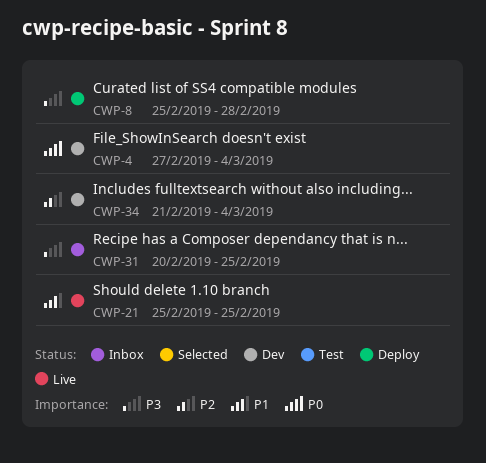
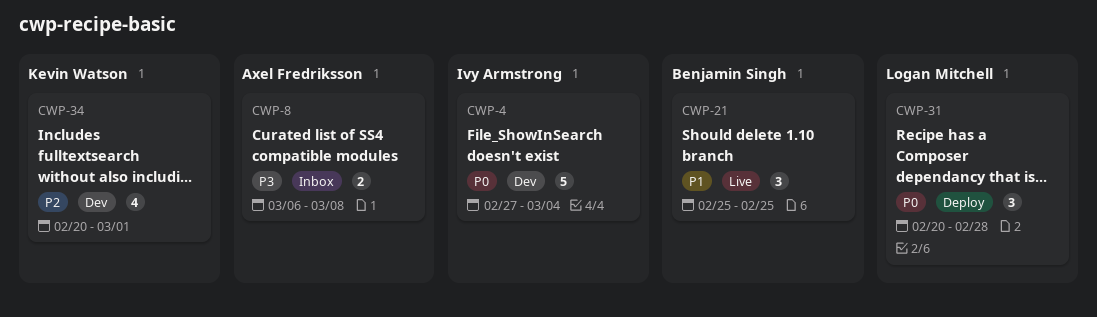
CWP-8, status: Deploy -> Inbox
CWP-8, start: Feb 25 -> Mar 6
CWP-8, due: Feb 28 -> Mar 8
CWP-31, status: Inbox -> Deploy
CWP-31, priority: P3 -> P0
CWP-31, due: Feb 25 -> Feb 28
CWP-34, start: Feb 21 -> Feb 20
CWP-34, due: Mar 4 -> Mar 1

